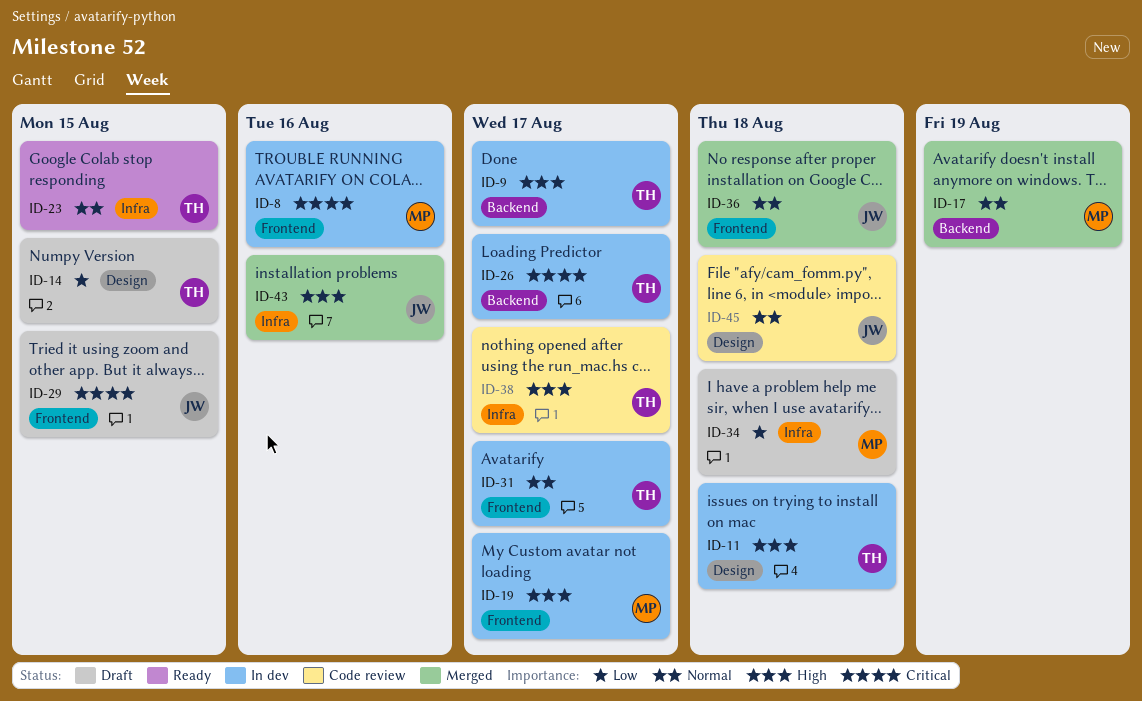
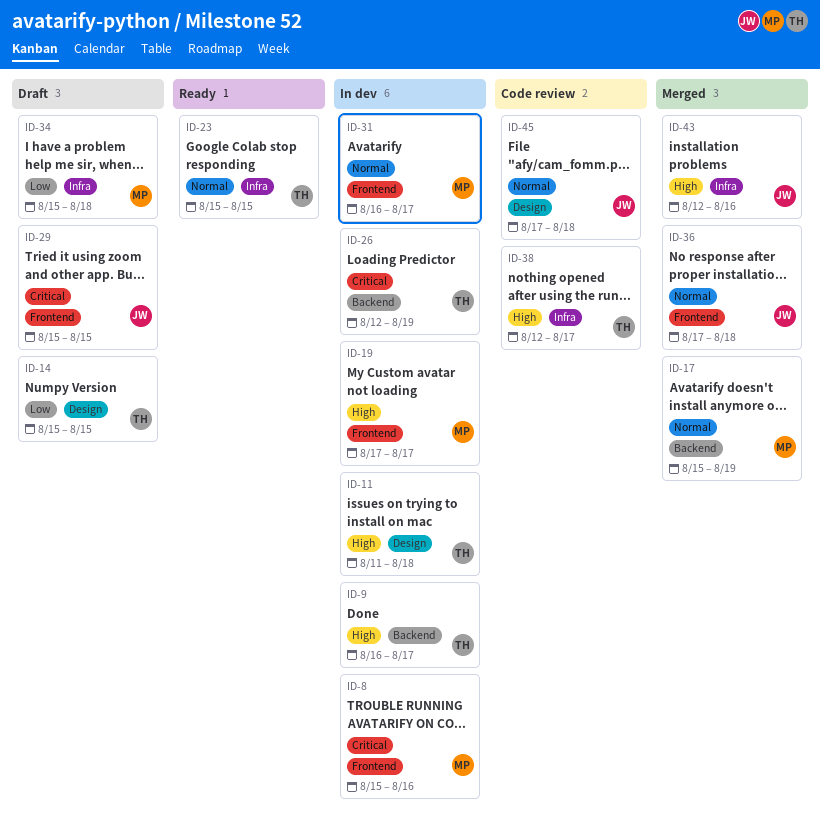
ID-26, due: Aug 17 -> Aug 19
ID-31, owner: TH -> MP

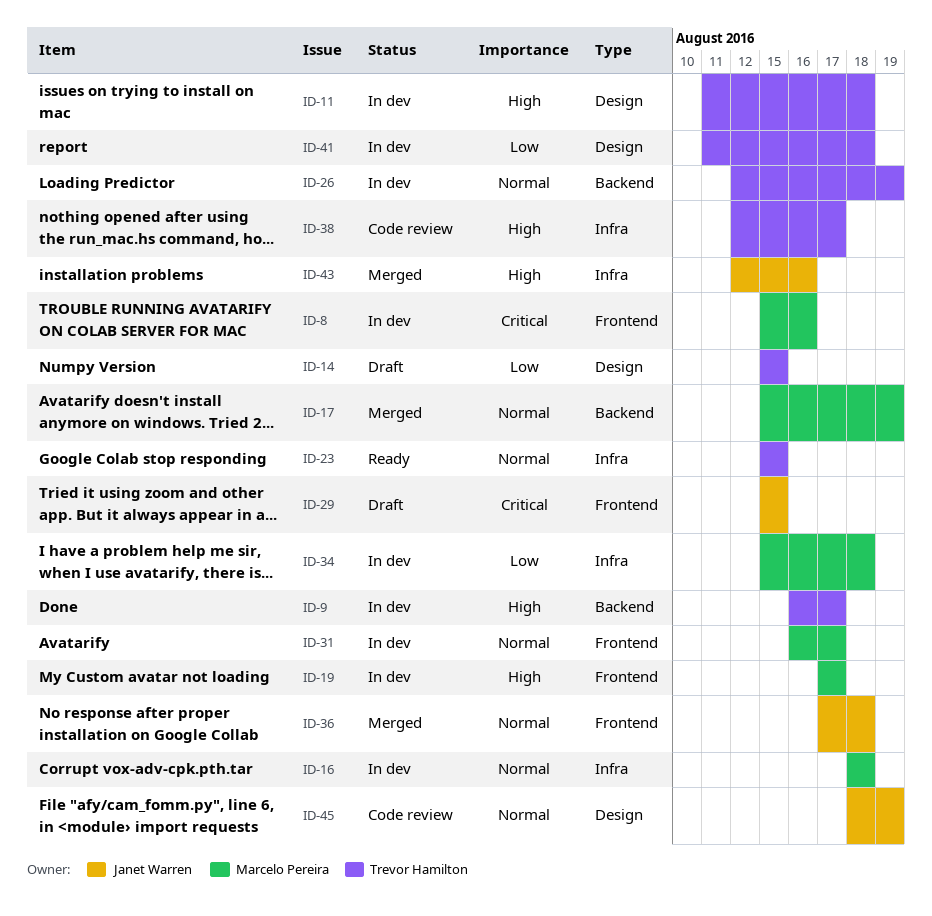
ID-16: none -> present
ID-26, priority: Critical -> Normal
ID-34, status: Draft -> In dev
ID-41: none -> present
ID-45, start: Aug 17 -> Aug 18
ID-45, due: Aug 18 -> Aug 19

